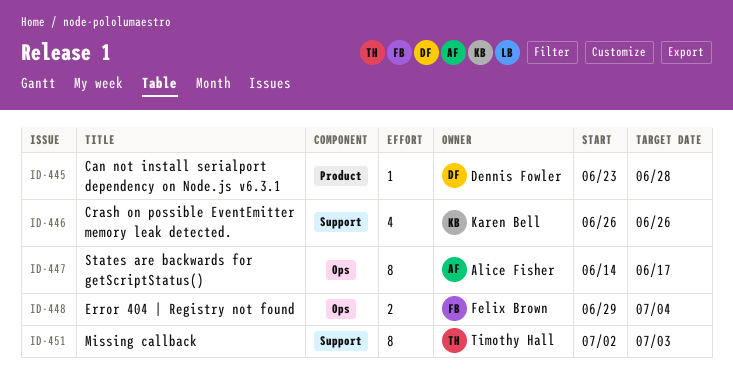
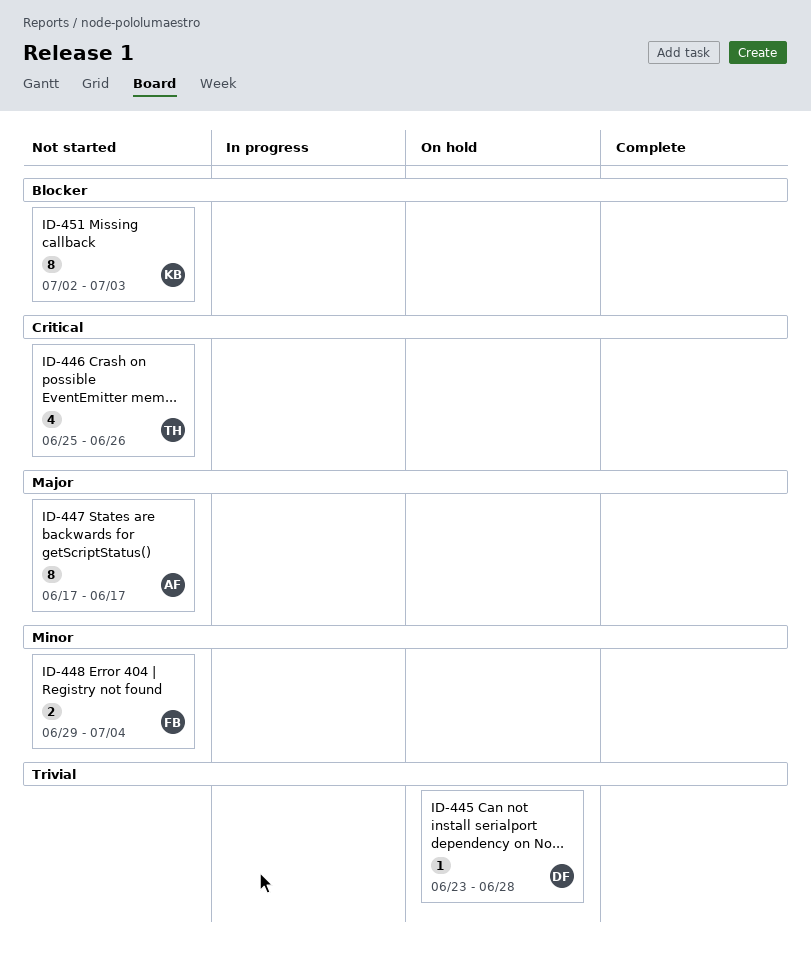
ID-446, owner: Karen Bell -> Timothy Hall
ID-446, start: Jun 26 -> Jun 25
ID-447, start: Jun 14 -> Jun 17
ID-451, owner: Timothy Hall -> Karen Bell

